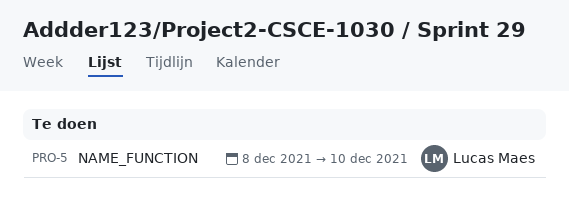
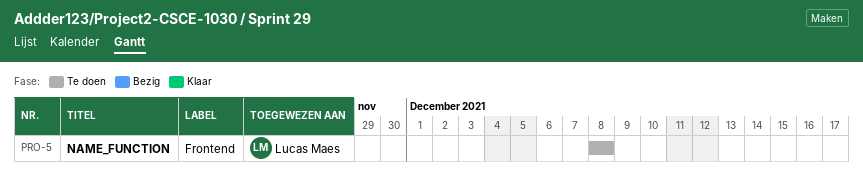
PRO-5, due: Dec 10 -> Dec 8

